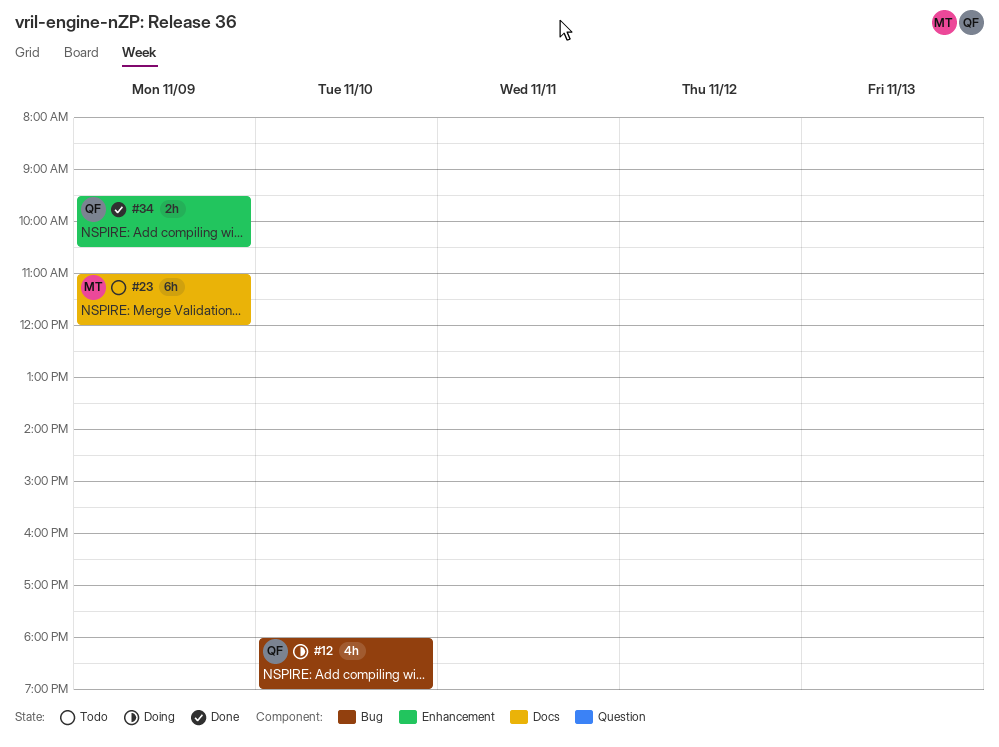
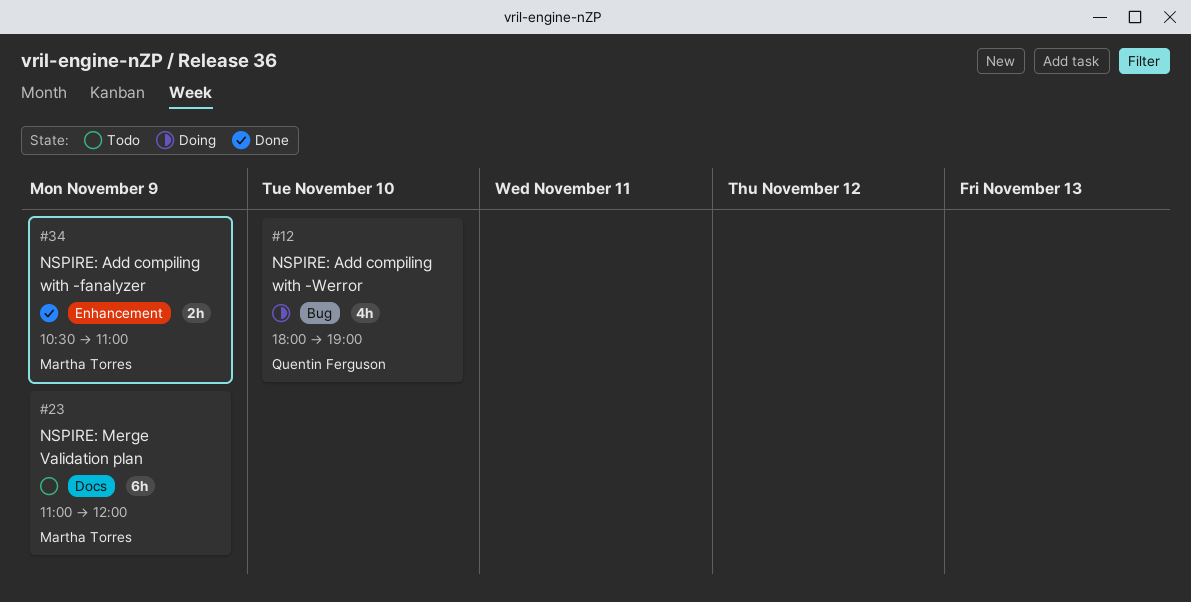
#34, owner: Quentin Ferguson -> Martha Torres
#34, begins: 09:30 -> 10:30
#34, ends: 10:30 -> 11:00

